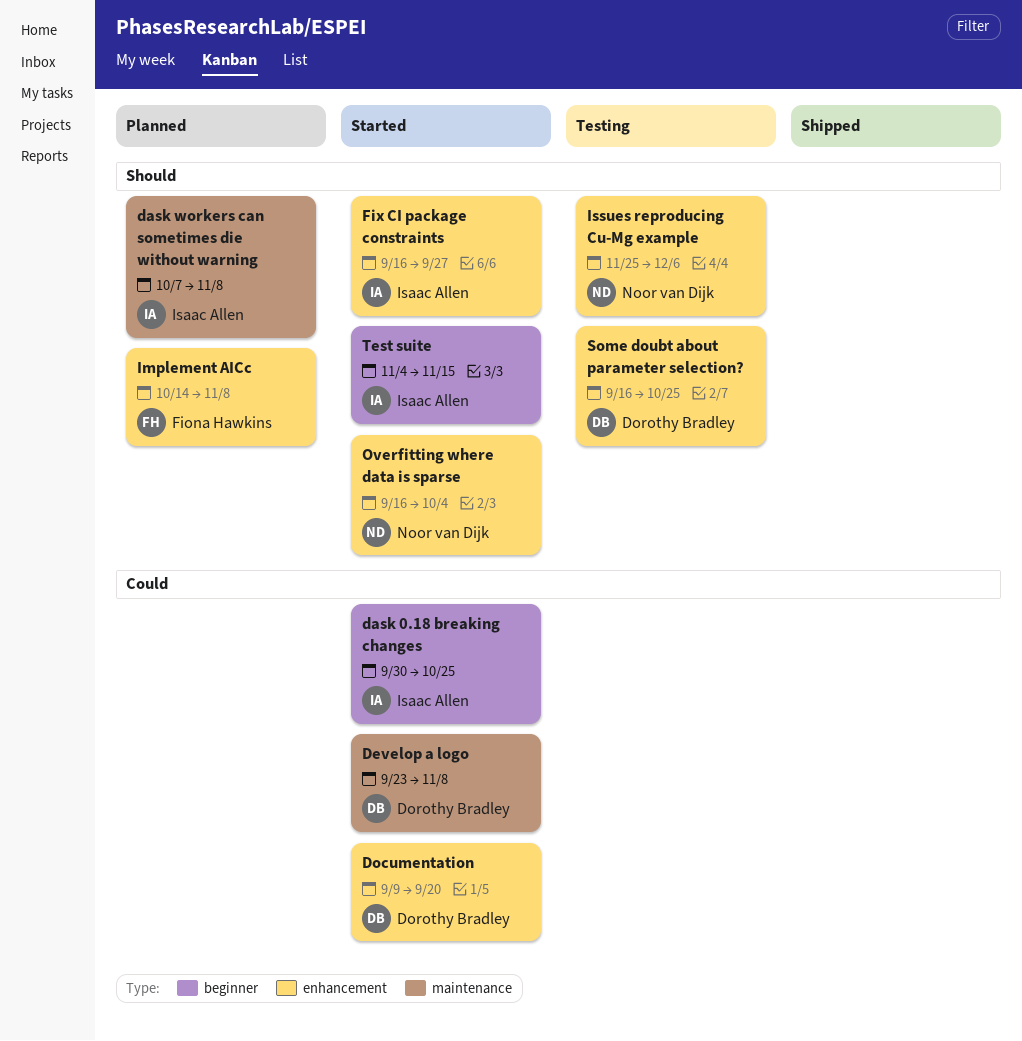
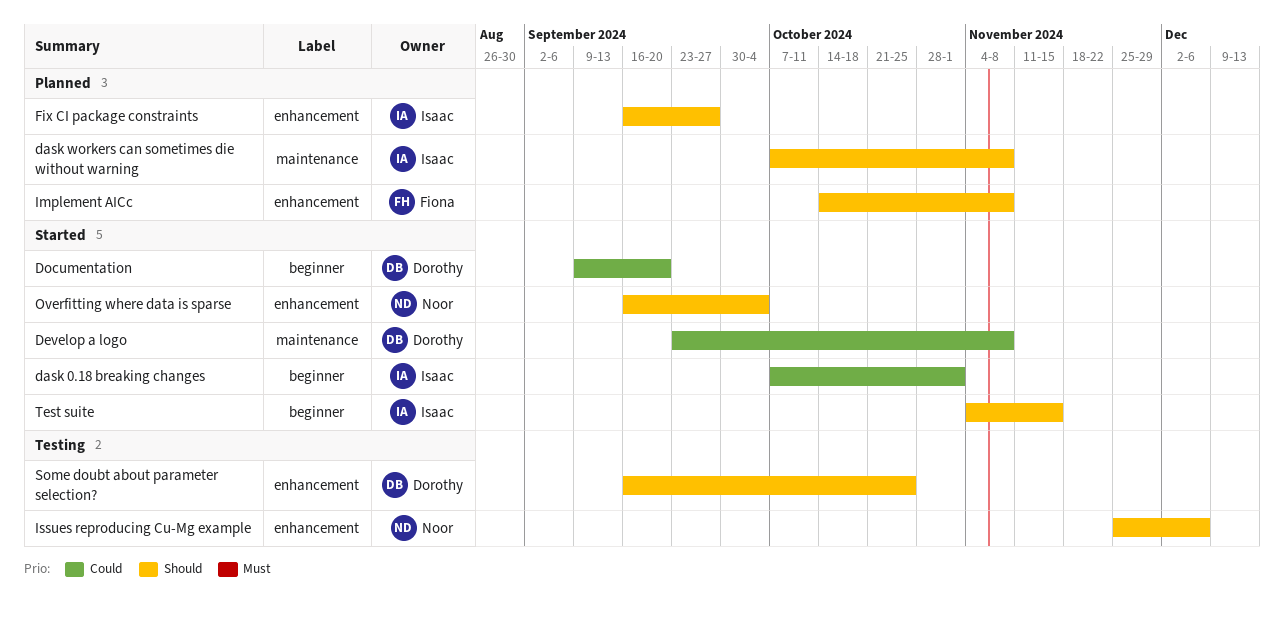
dask 0.18 breaking changes, start: Sep 30 -> Oct 7
dask 0.18 breaking changes, due: Oct 25 -> Nov 1
Documentation, label: enhancement -> beginner
Fix CI package constraints, status: Started -> Planned

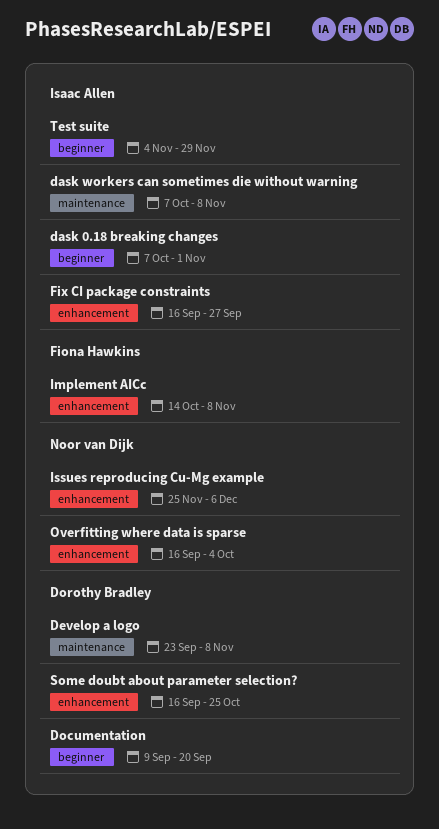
Test suite, due: Nov 15 -> Nov 29

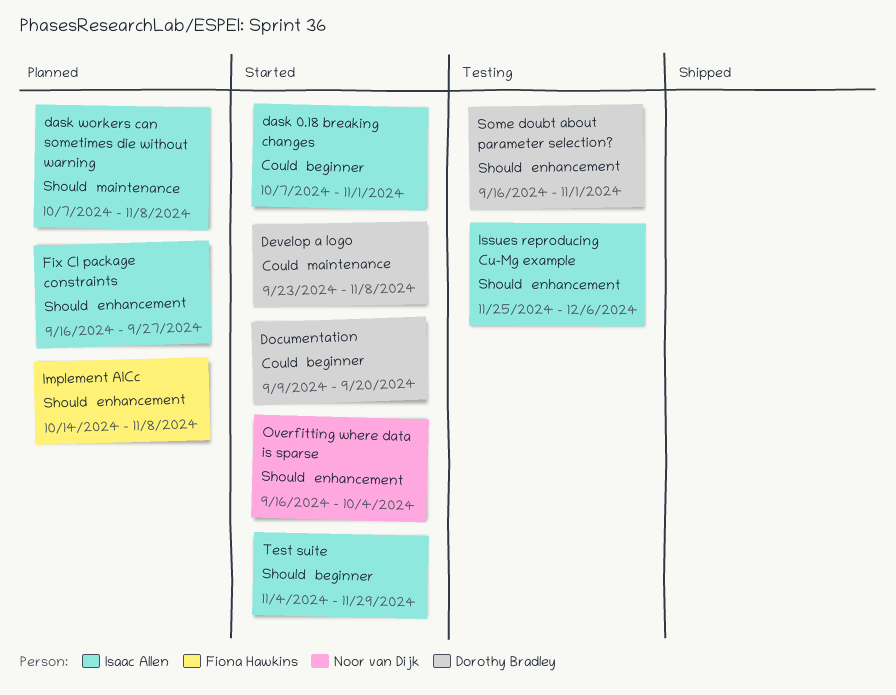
Issues reproducing Cu-Mg example, owner: Noor van Dijk -> Isaac Allen
Some doubt about parameter selection?, due: Oct 25 -> Nov 1

